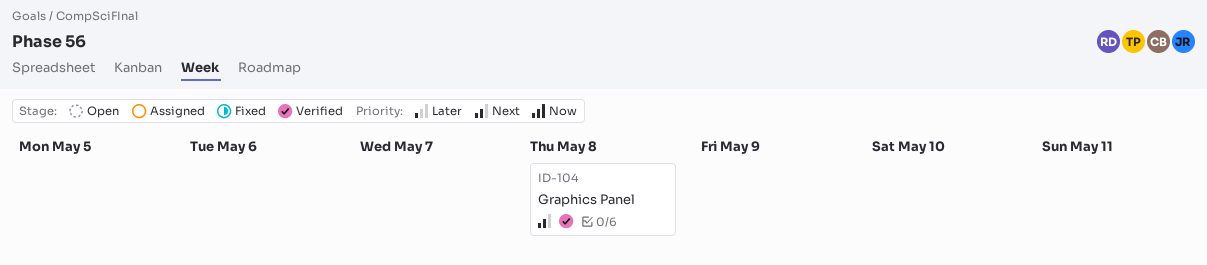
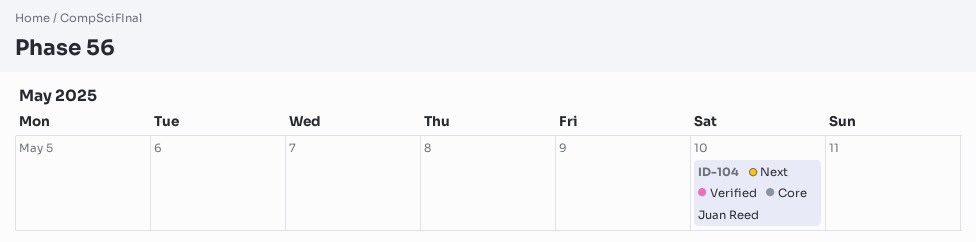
ID-104, due: May 8 -> May 10

